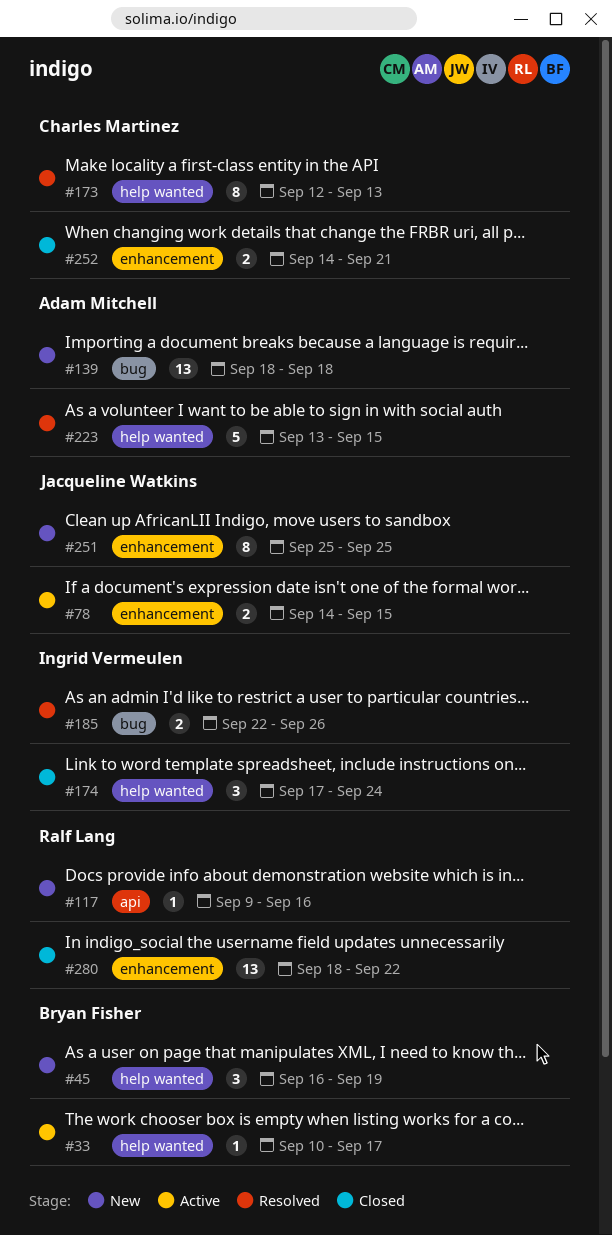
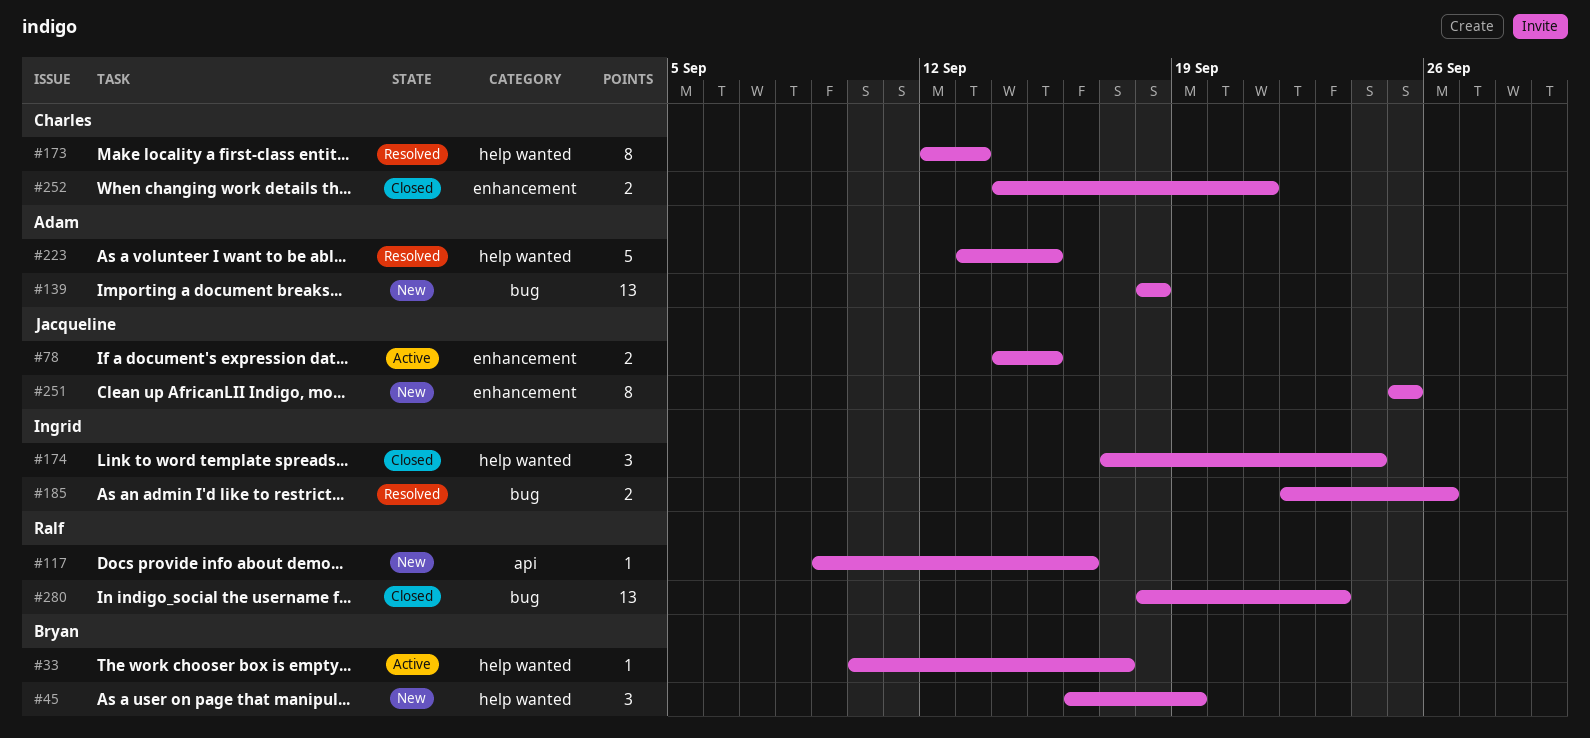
#280, label: enhancement -> bug
#280, due: Sep 22 -> Sep 23

